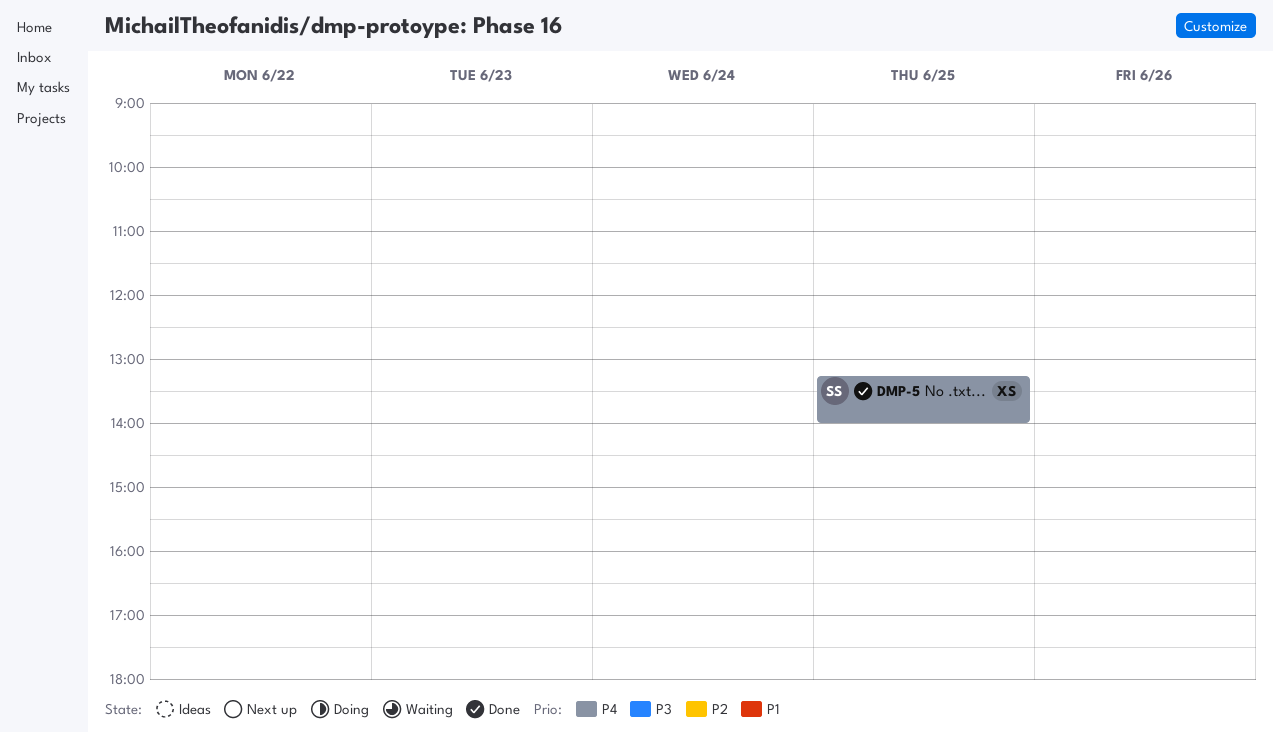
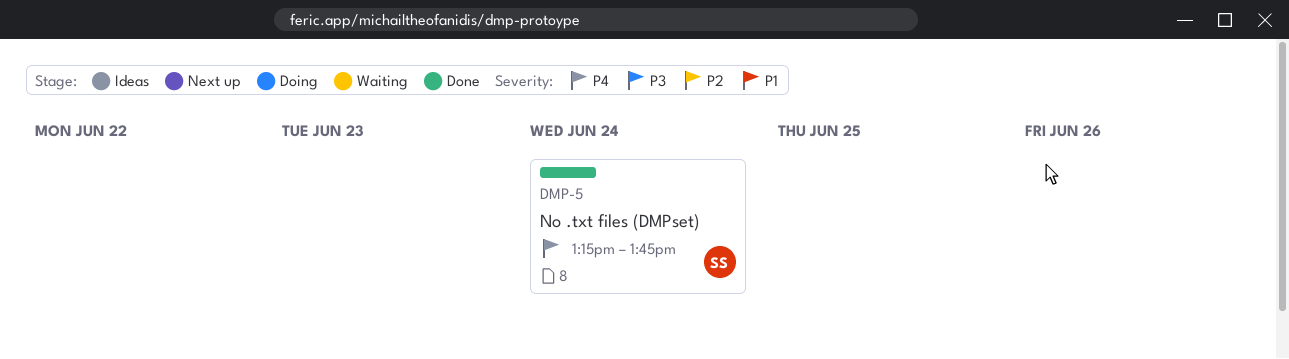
DMP-5, day: Jun 25 -> Jun 24
DMP-5, ends: 14:00 -> 13:45

